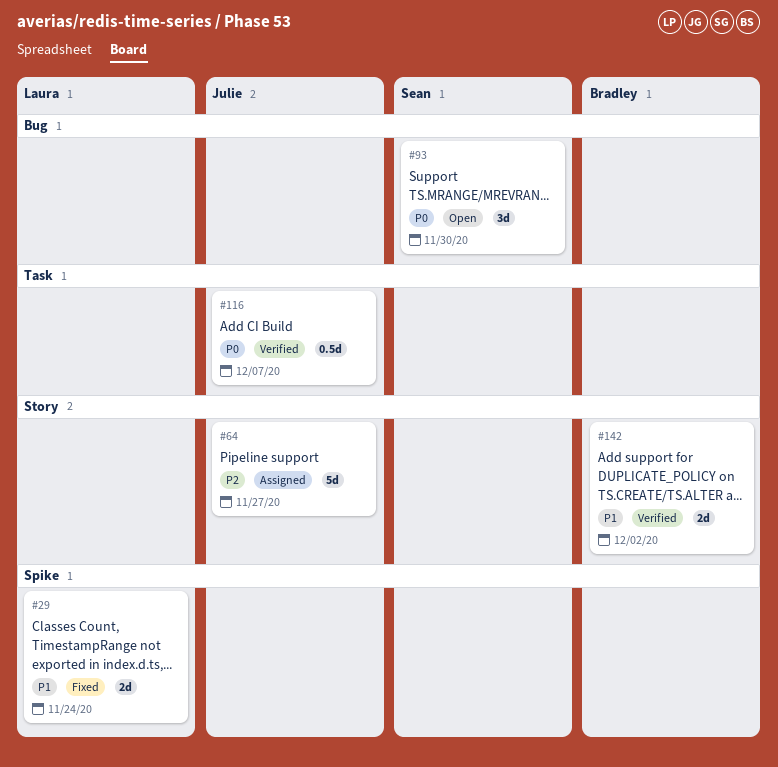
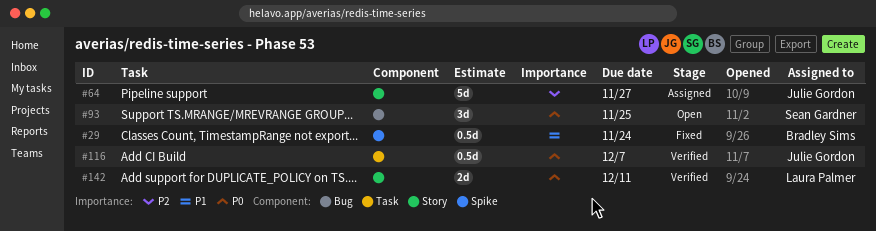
#29, owner: Laura Palmer -> Bradley Sims
#29, estimate: 2d -> 0.5d
#93, due: Nov 30 -> Nov 25
#142, owner: Bradley Sims -> Laura Palmer
#142, priority: P1 -> P0
#142, due: Dec 2 -> Dec 11

